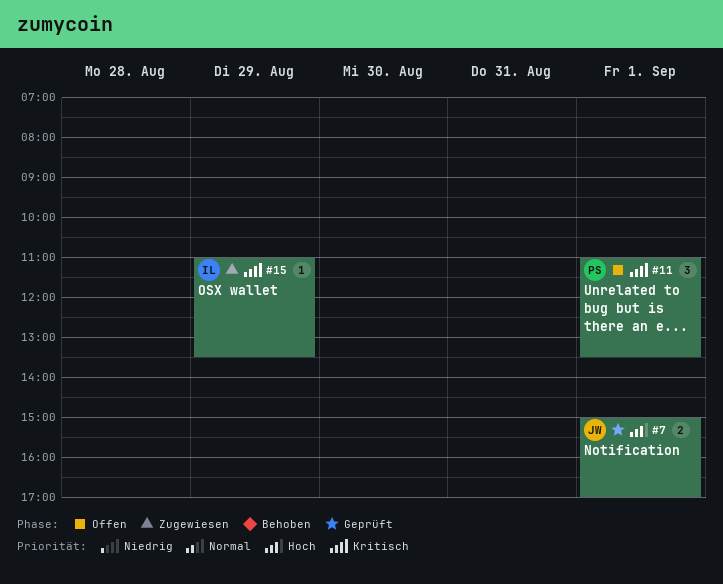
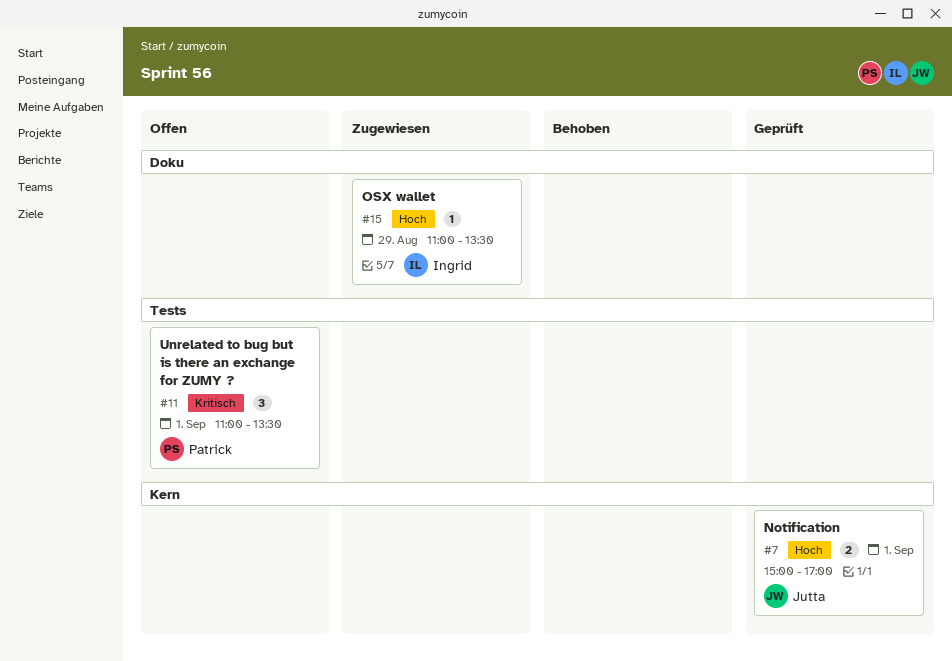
#15, priority: Kritisch -> Hoch

